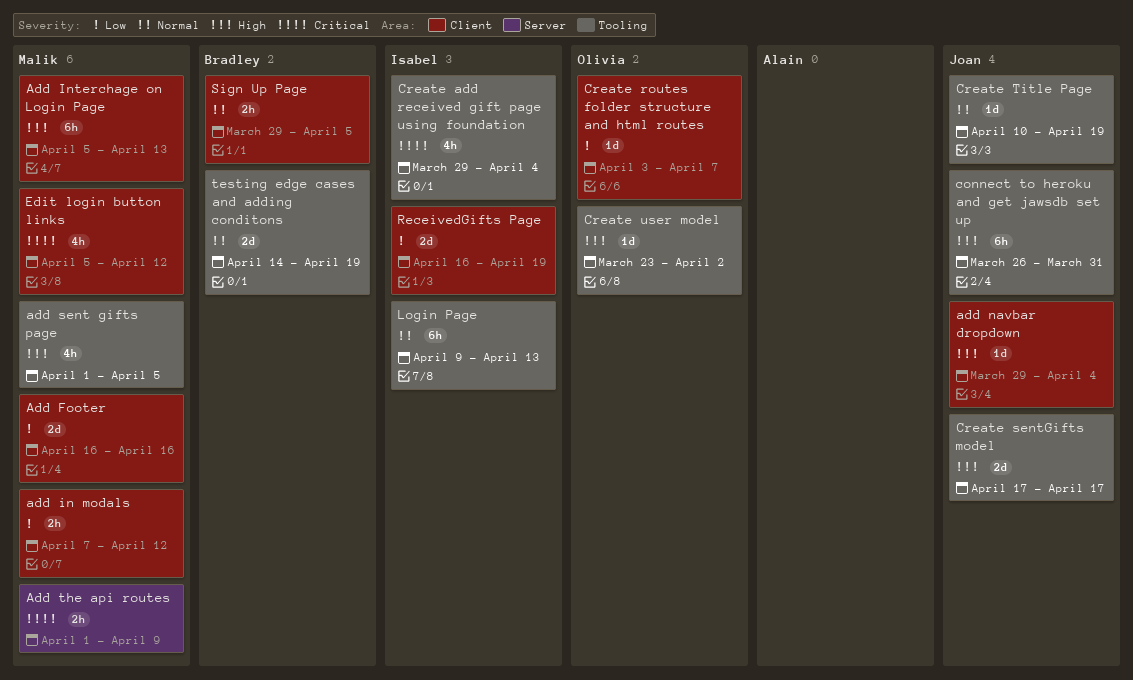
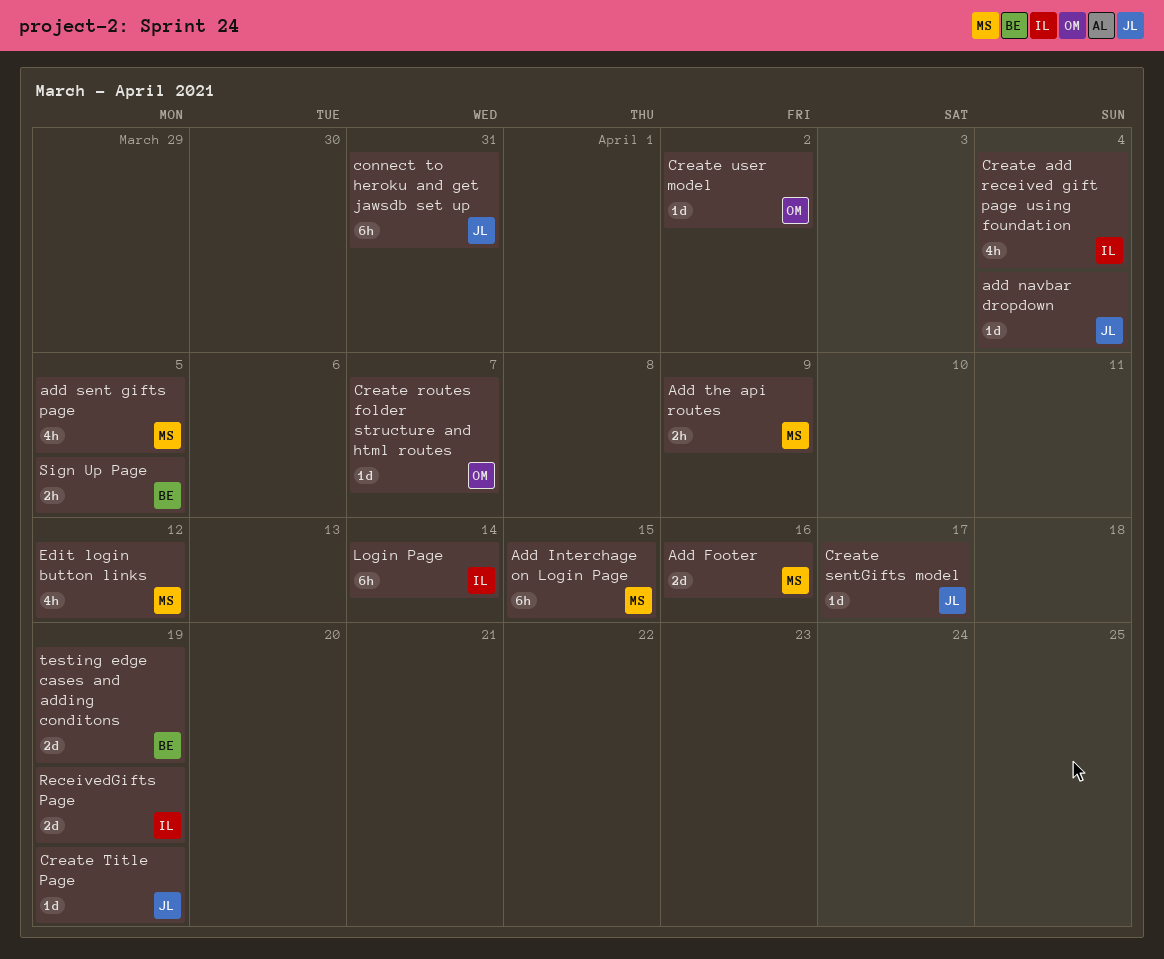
add in modals: present -> none
Add Interchage on Login Page, due: Apr 13 -> Apr 15
Create sentGifts model, estimate: 2d -> 1d
Login Page, due: Apr 13 -> Apr 14

